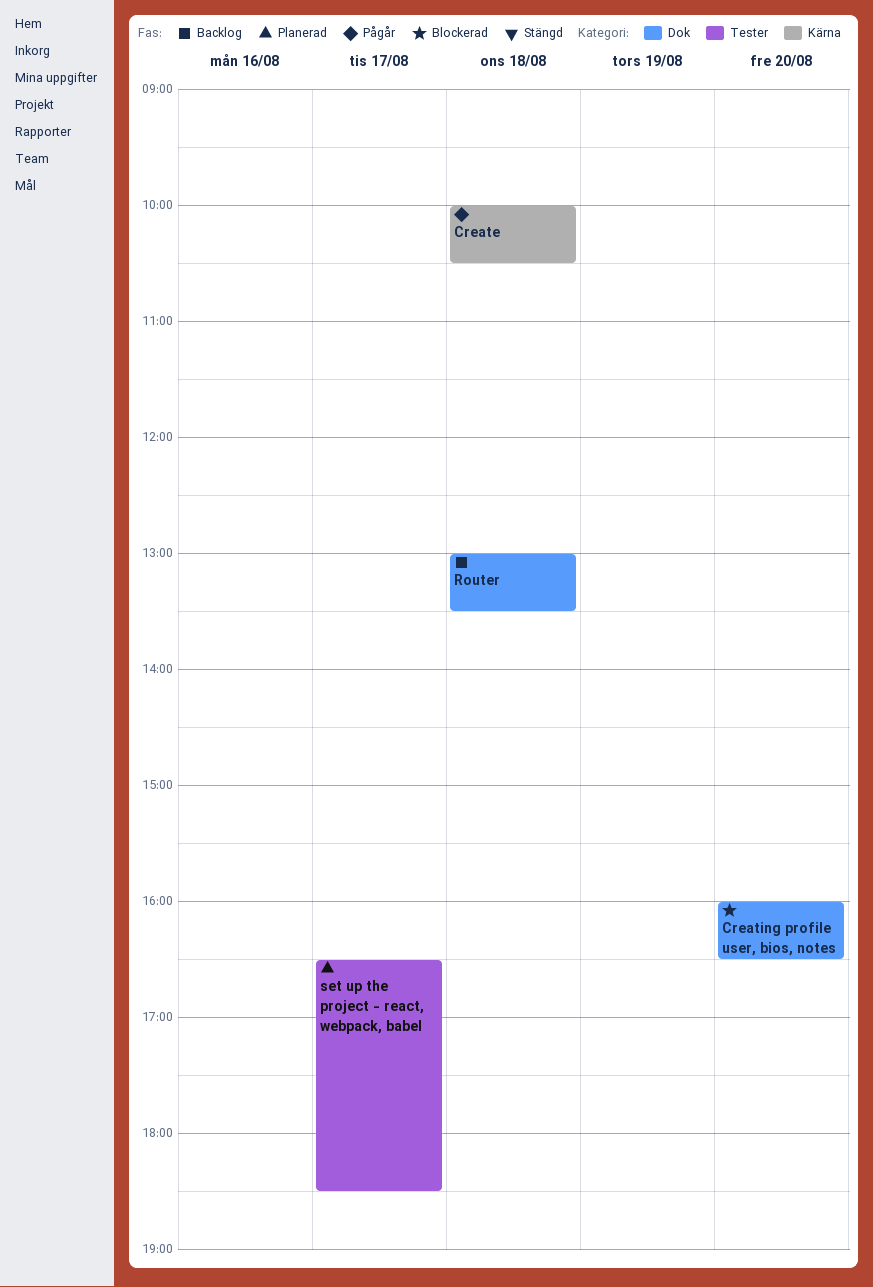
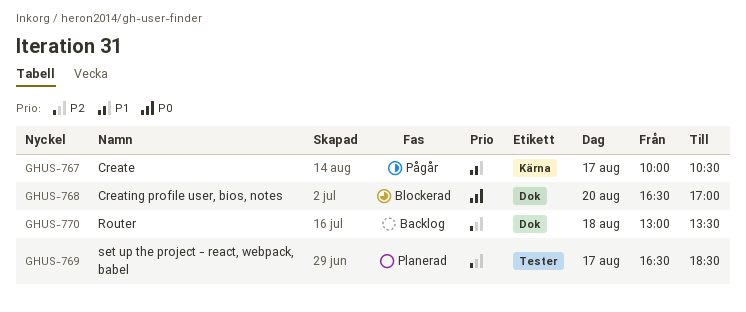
Create, day: Aug 18 -> Aug 17
Creating profile user, bios, notes, begins: 16:00 -> 16:30
Creating profile user, bios, notes, ends: 16:30 -> 17:00

